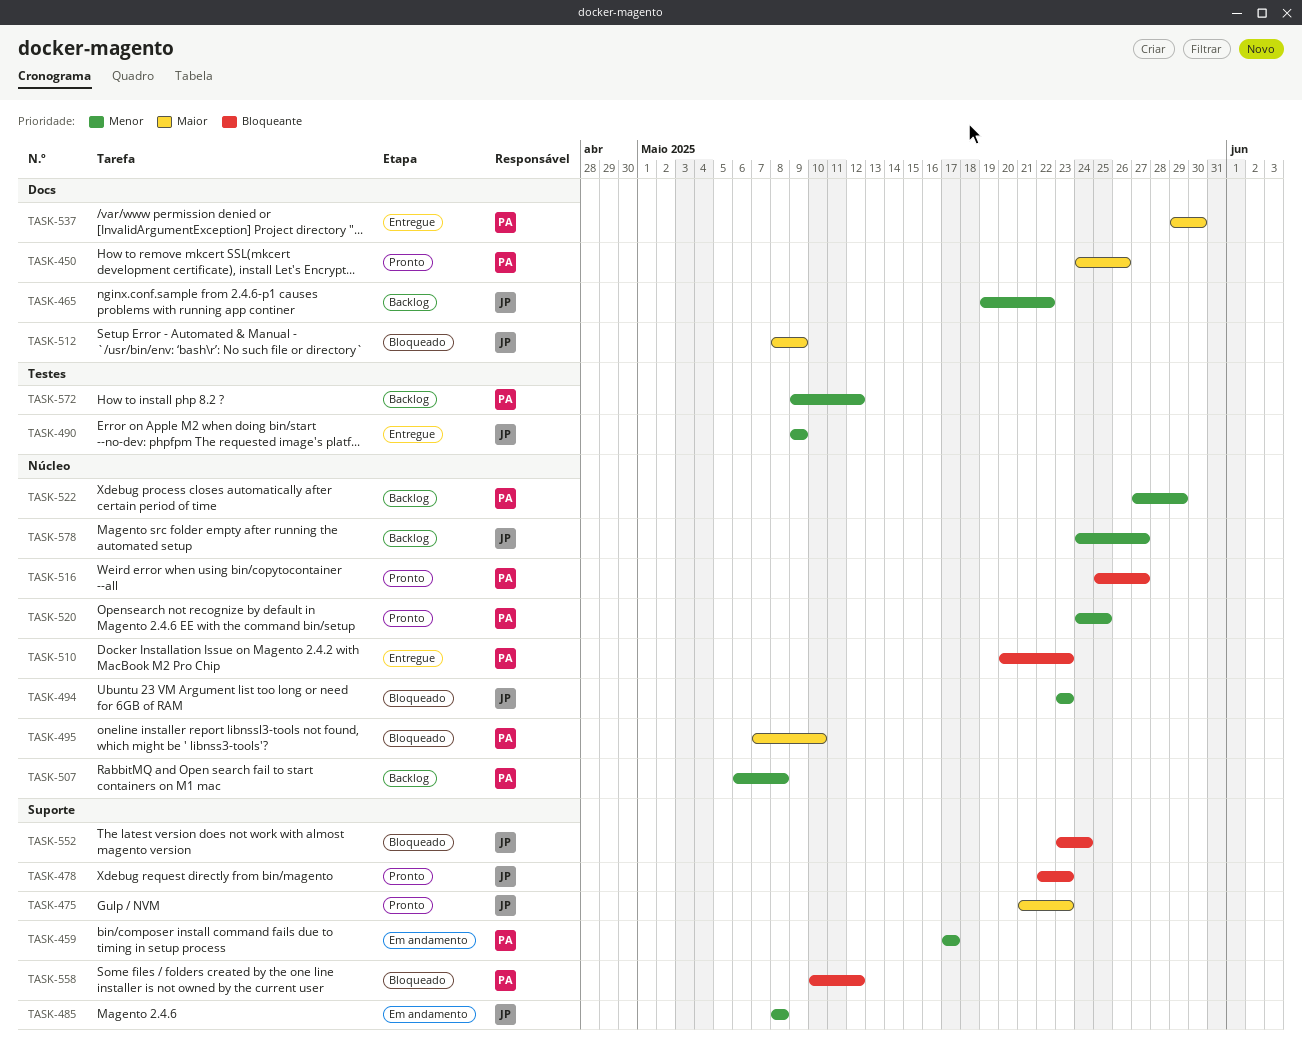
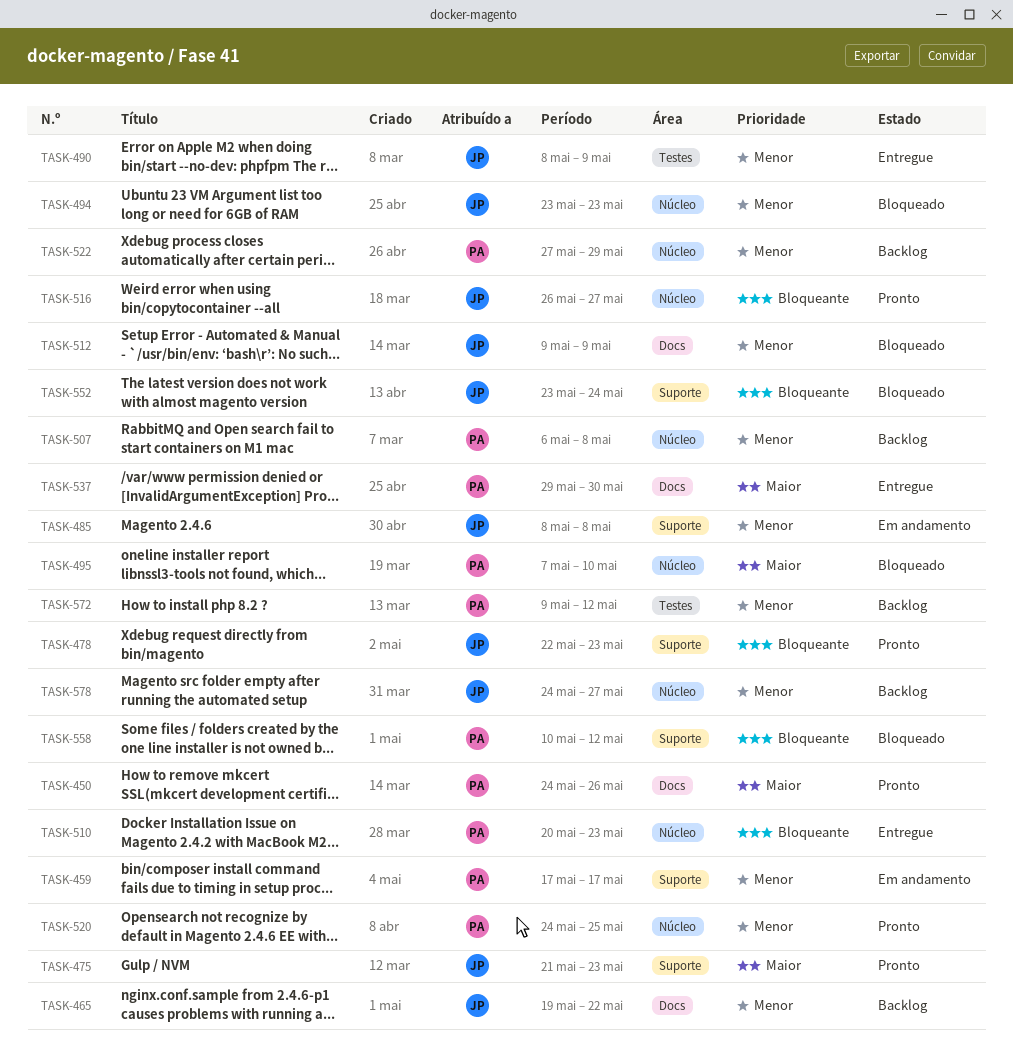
TASK-490, start: May 9 -> May 8
TASK-512, priority: Maior -> Menor
TASK-512, start: May 8 -> May 9
TASK-516, owner: PA -> JP
TASK-516, start: May 25 -> May 26

